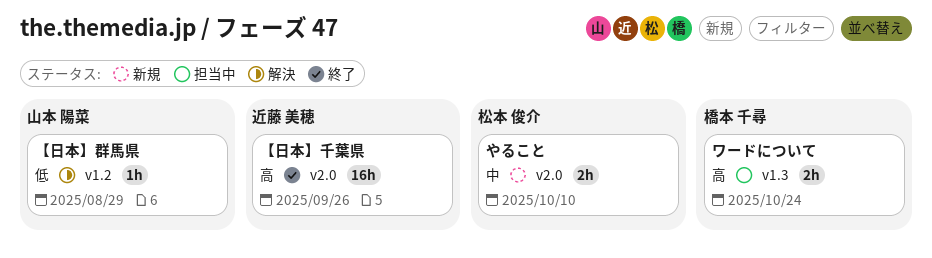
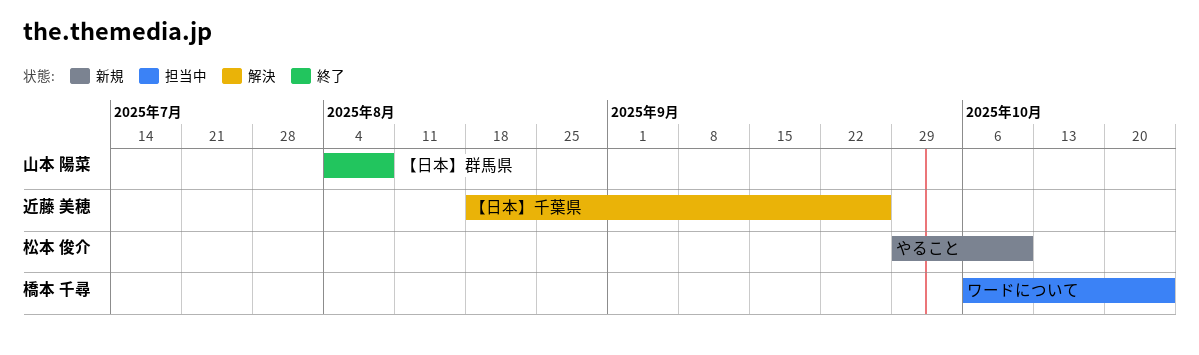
【日本】千葉県, status: 終了 -> 解決
【日本】群馬県, status: 解決 -> 終了
【日本】群馬県, due: Aug 29 -> Aug 8

